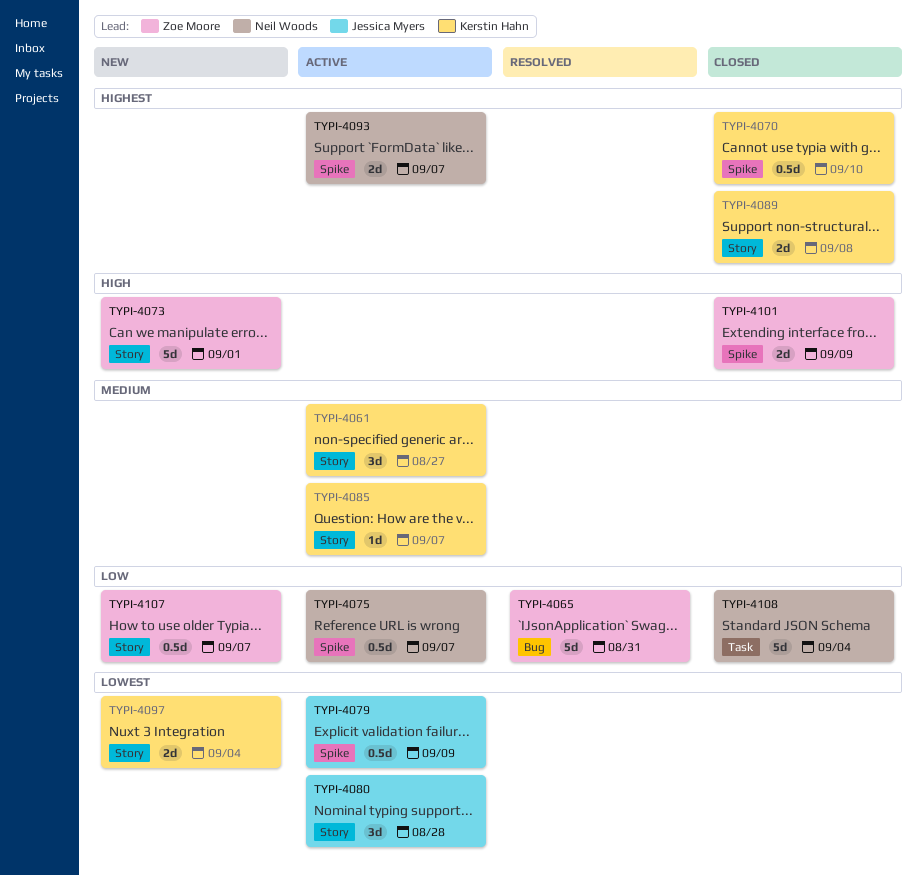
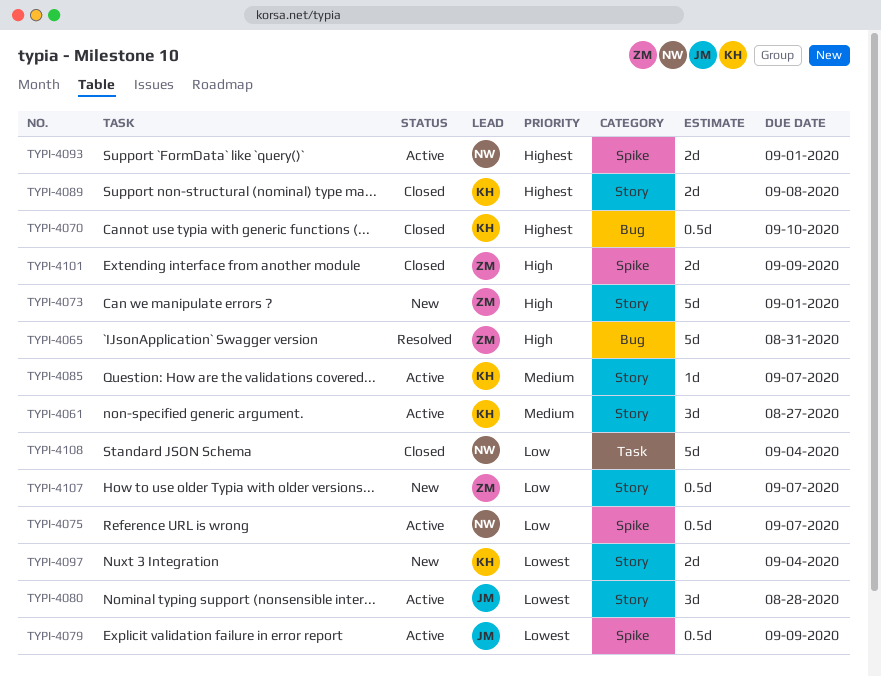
TYPI-4065, priority: Low -> High
TYPI-4070, label: Spike -> Bug
TYPI-4093, due: Sep 7 -> Sep 1

